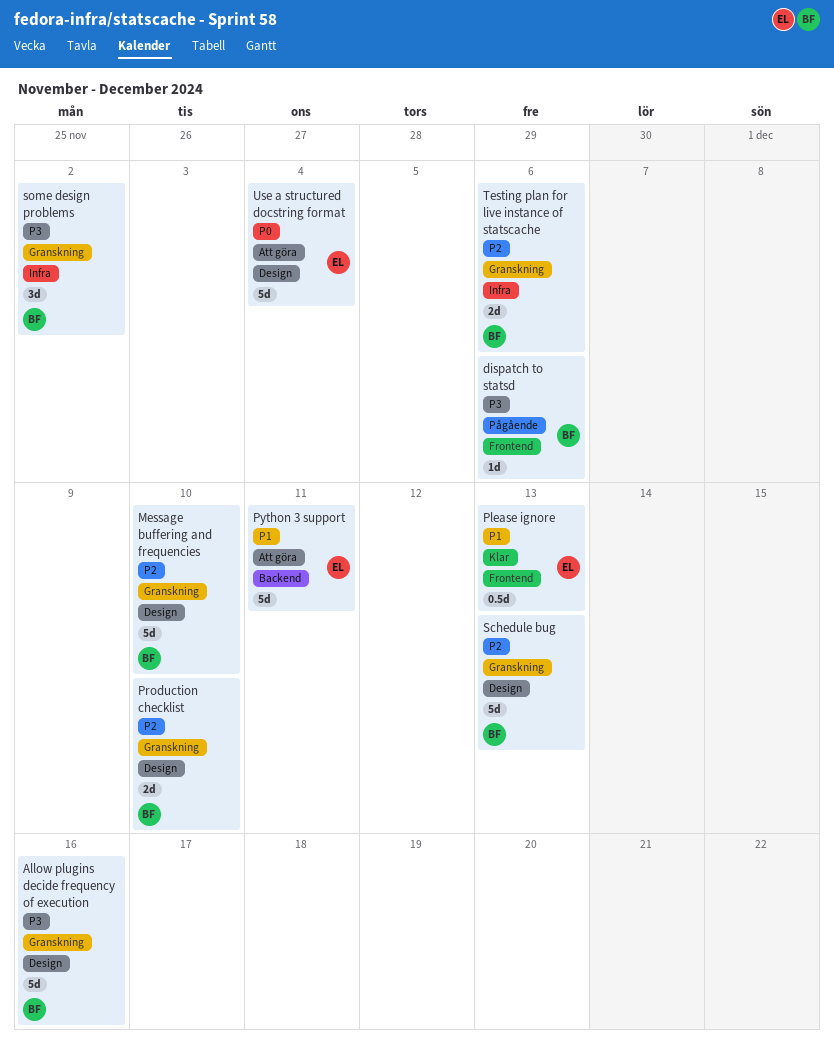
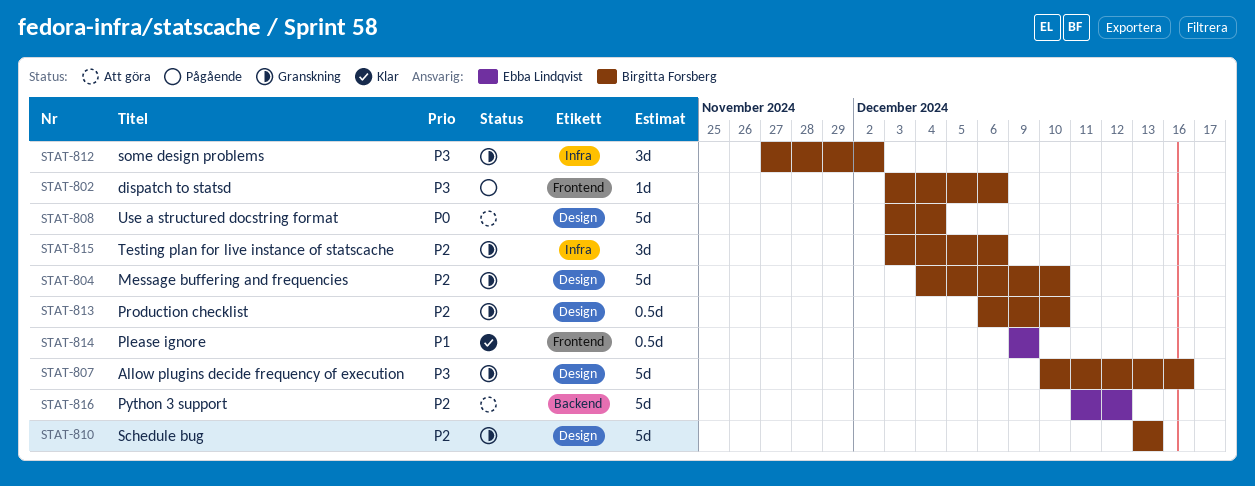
Please ignore, due: Dec 13 -> Dec 9
Production checklist, estimate: 2d -> 0.5d
Python 3 support, priority: P1 -> P2
Python 3 support, due: Dec 11 -> Dec 12
Testing plan for live instance of statscache, estimate: 2d -> 3d
Use a structured docstring format, owner: Ebba Lindqvist -> Birgitta Forsberg

